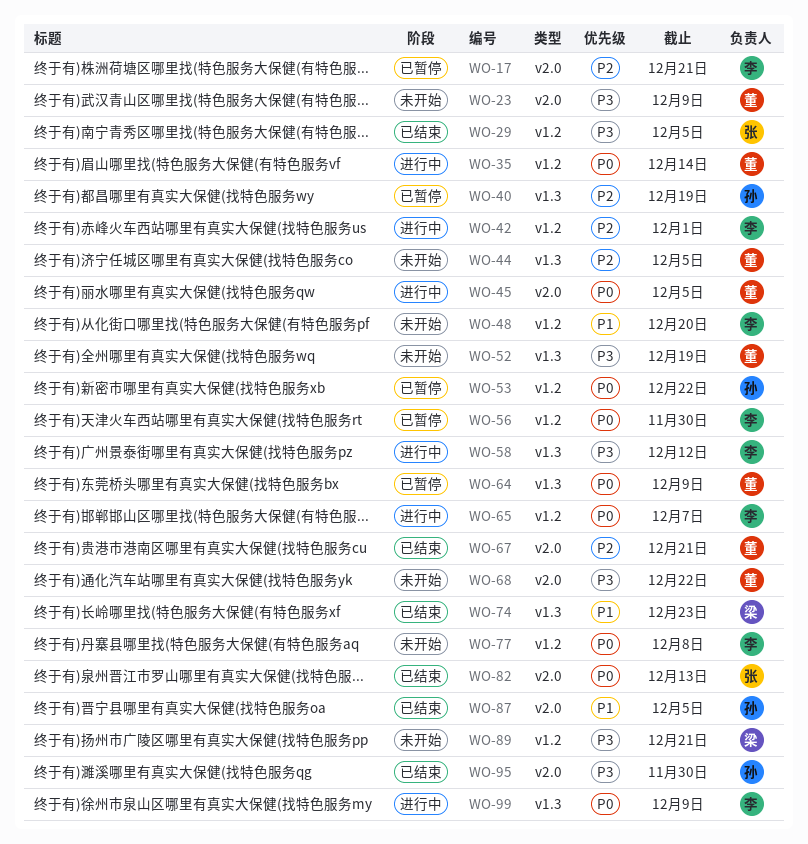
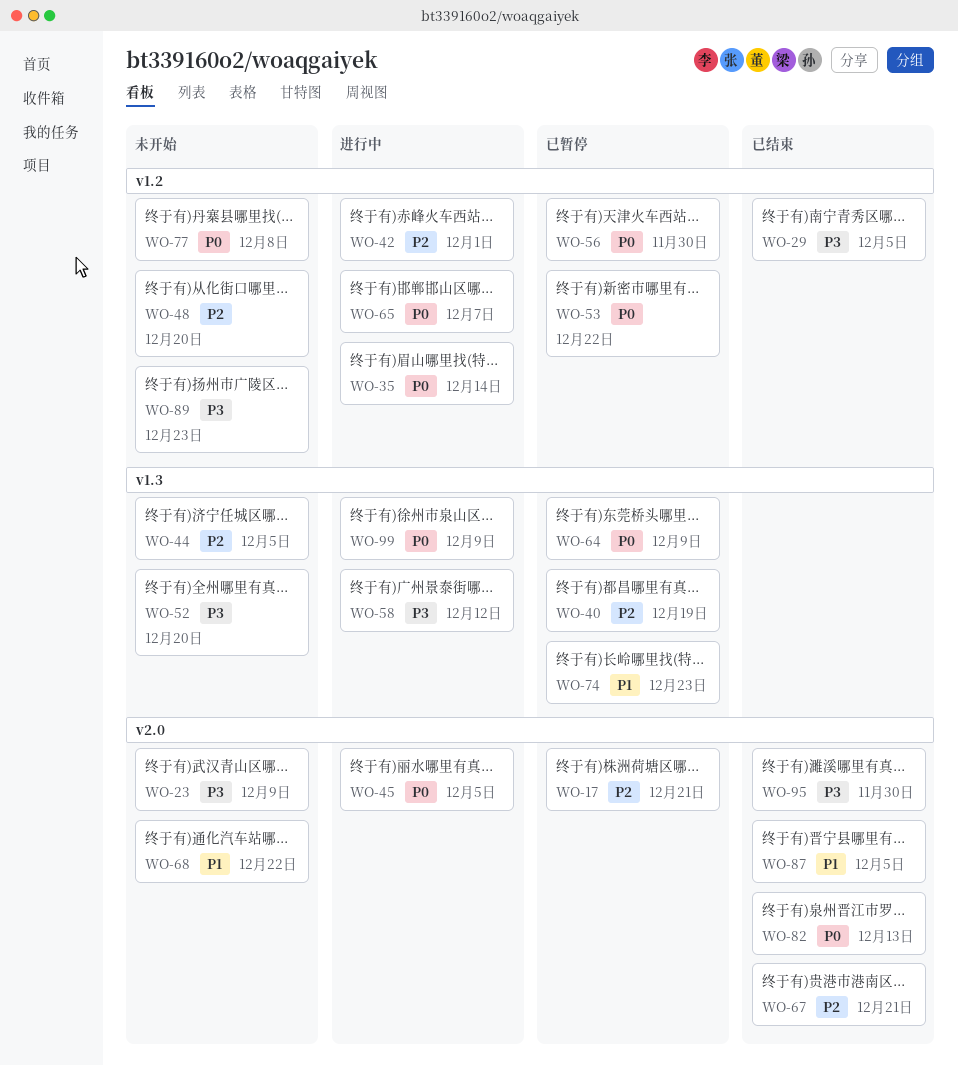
WO-48, priority: P1 -> P2
WO-52, due: Dec 19 -> Dec 20
WO-68, priority: P3 -> P1
WO-74, status: 已结束 -> 已暂停
WO-89, due: Dec 21 -> Dec 23

